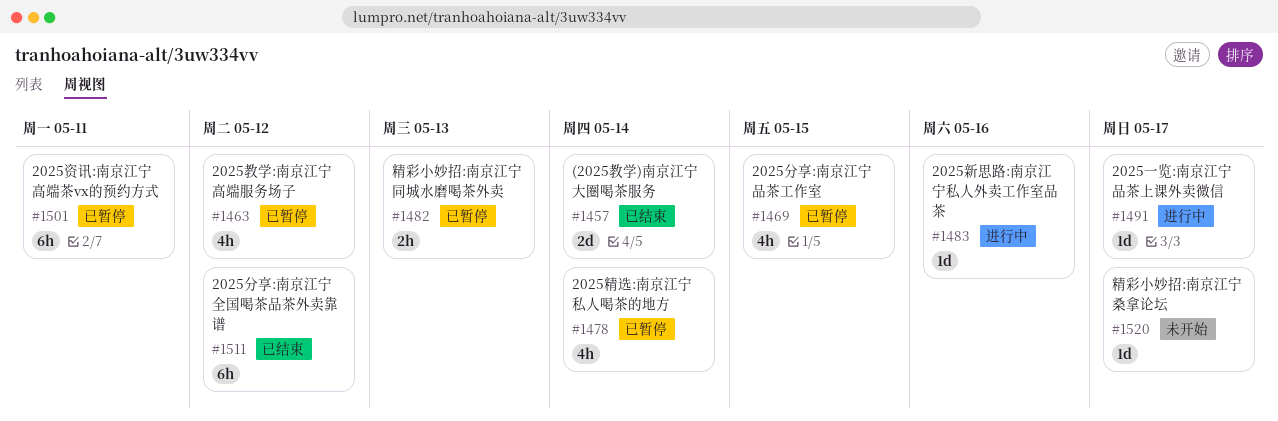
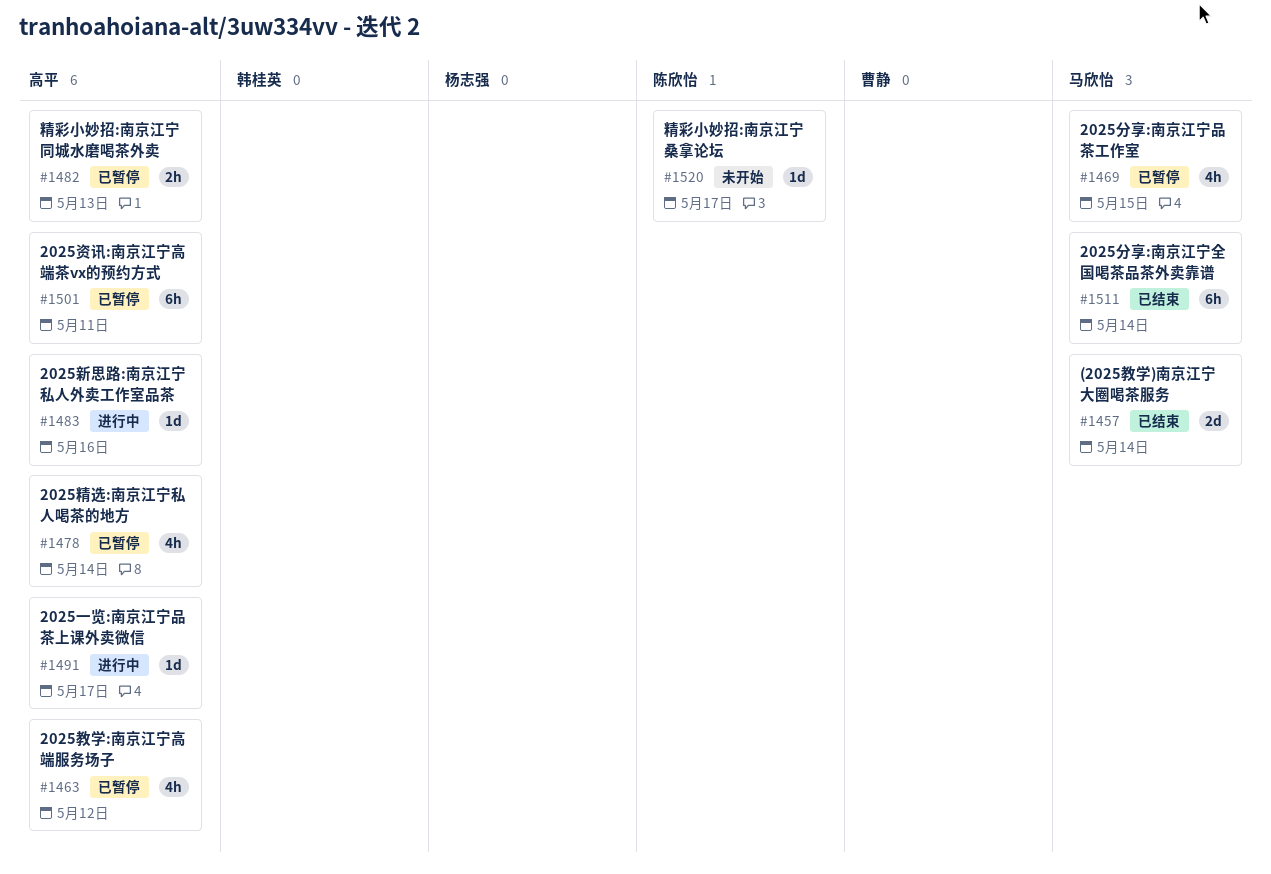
#1511, due: May 12 -> May 14

